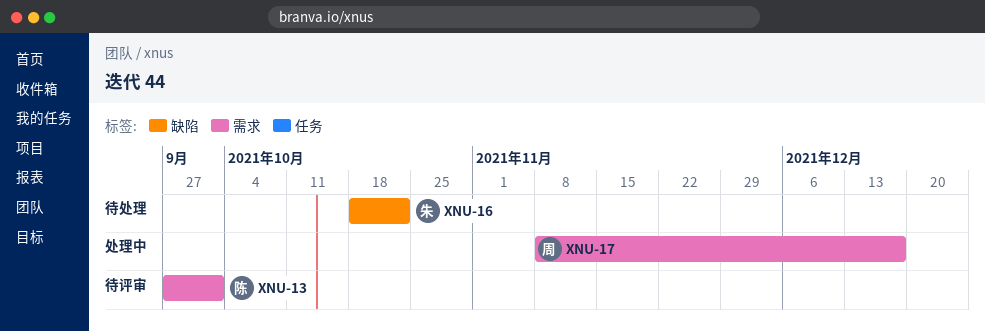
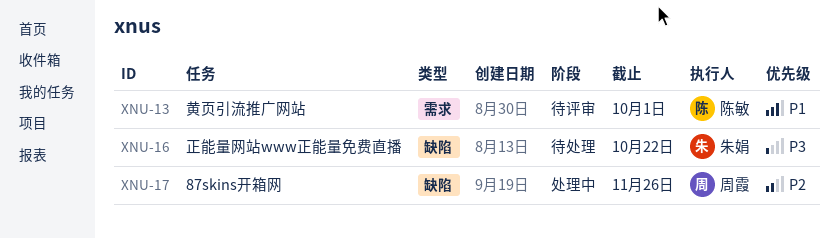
XNU-17, label: 需求 -> 缺陷
XNU-17, due: Dec 17 -> Nov 26

